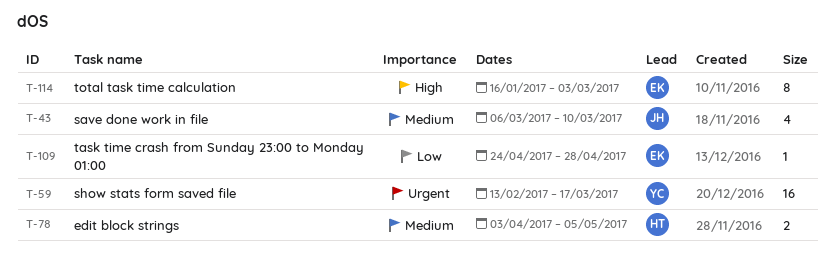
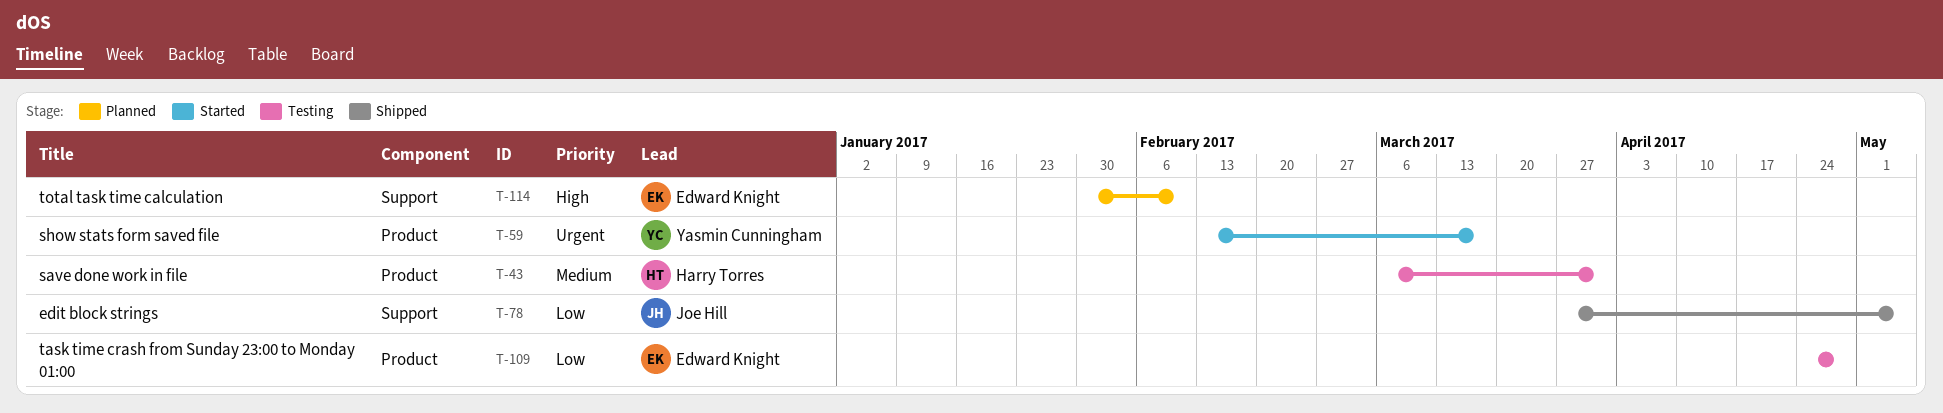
T-43, owner: Joe Hill -> Harry Torres
T-43, due: Mar 10 -> Mar 31
T-78, owner: Harry Torres -> Joe Hill
T-78, priority: Medium -> Low
T-78, start: Apr 3 -> Mar 27
T-114, start: Jan 16 -> Jan 30
T-114, due: Mar 3 -> Feb 10

